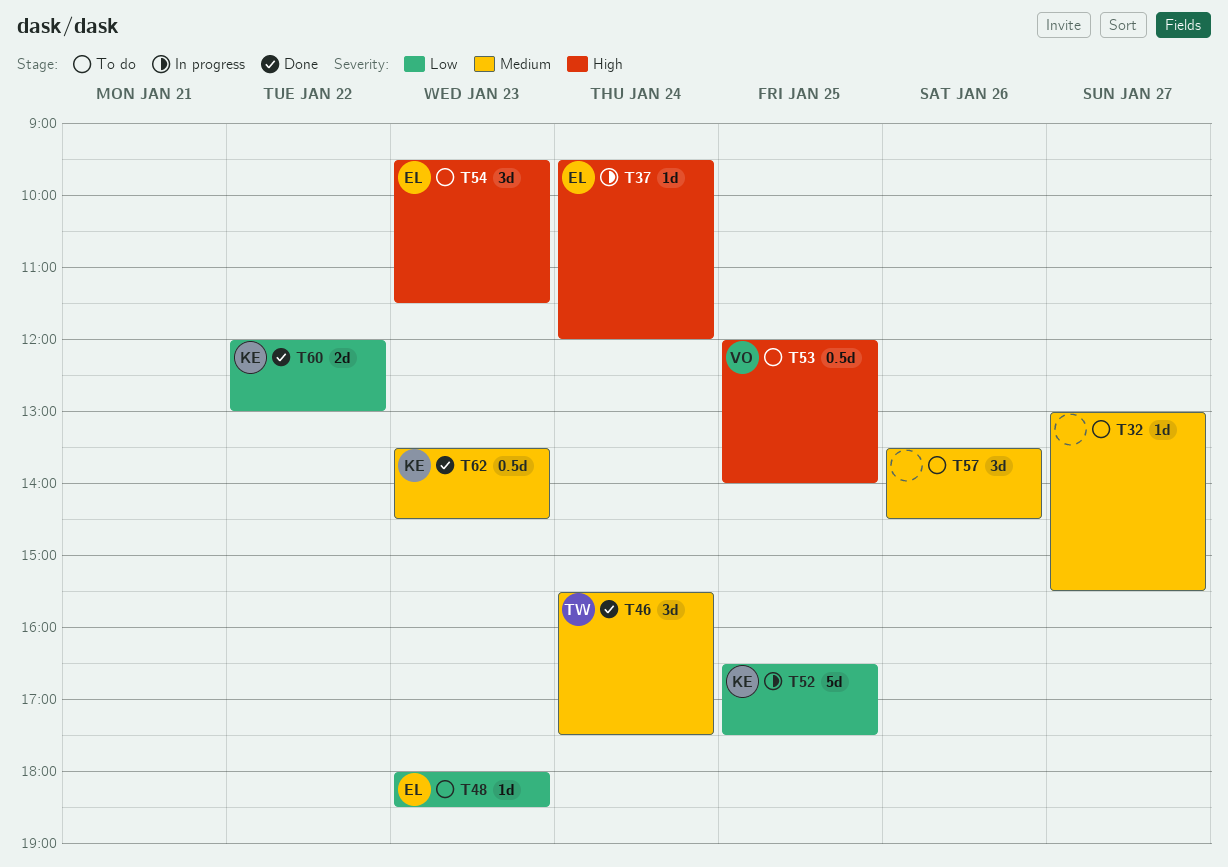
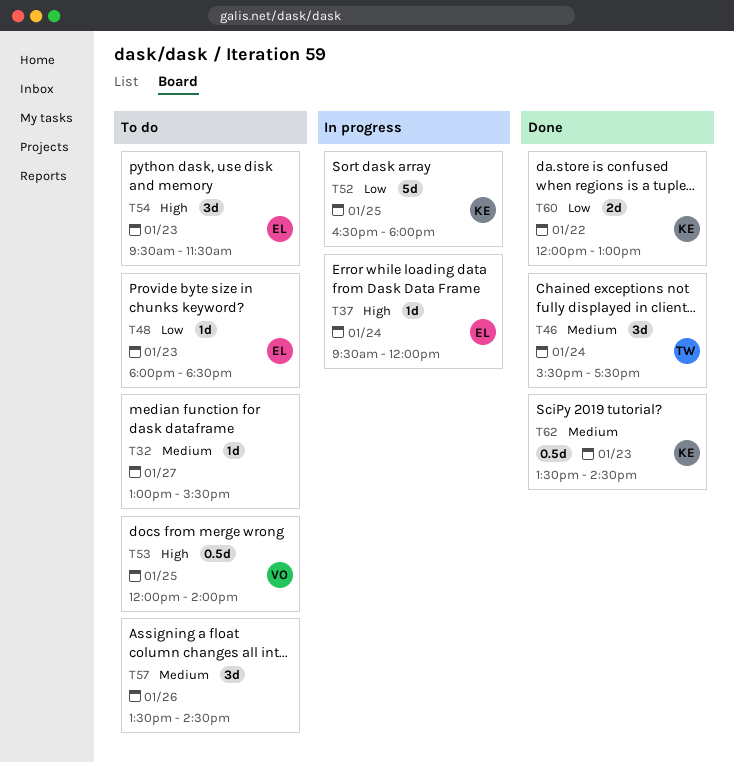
T52, ends: 17:30 -> 18:00

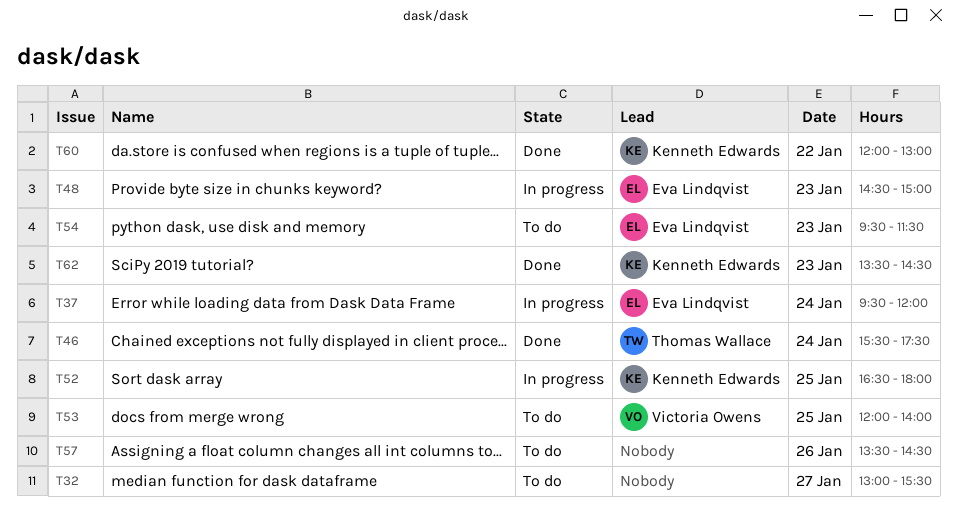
T48, status: To do -> In progress
T48, begins: 18:00 -> 14:30
T48, ends: 18:30 -> 15:00

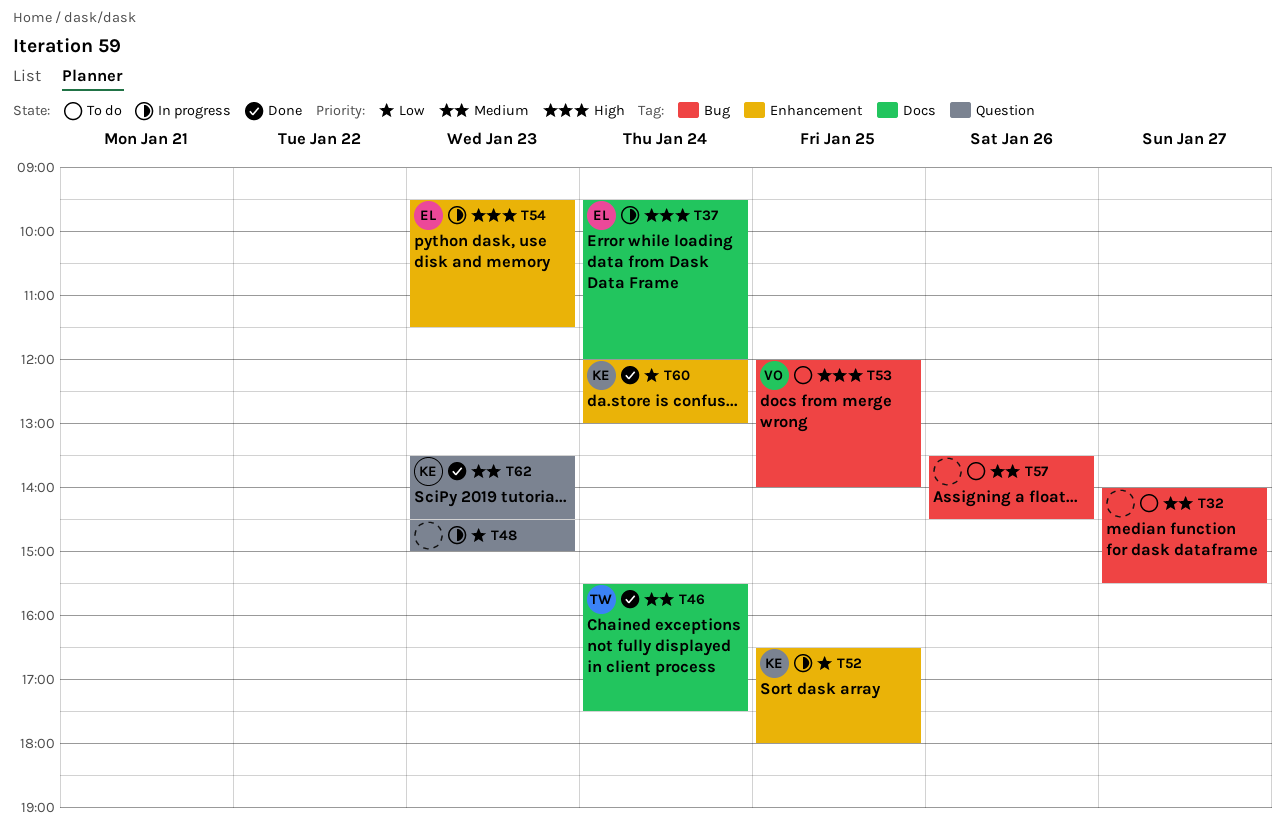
T32, begins: 13:00 -> 14:00
T48, owner: Eva Lindqvist -> none
T54, status: To do -> In progress
T60, day: Jan 22 -> Jan 24

